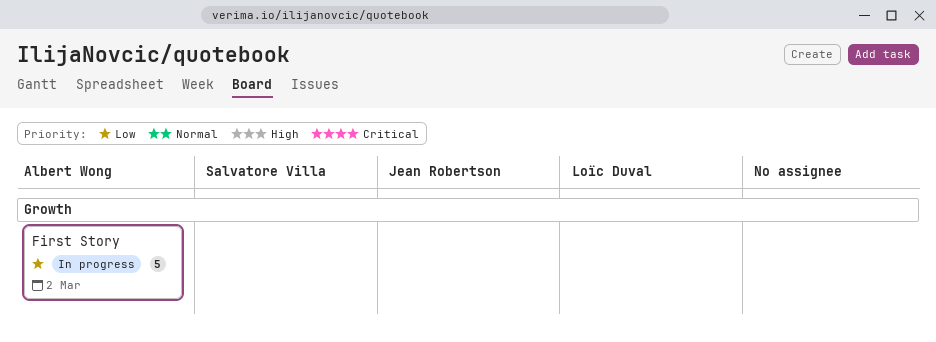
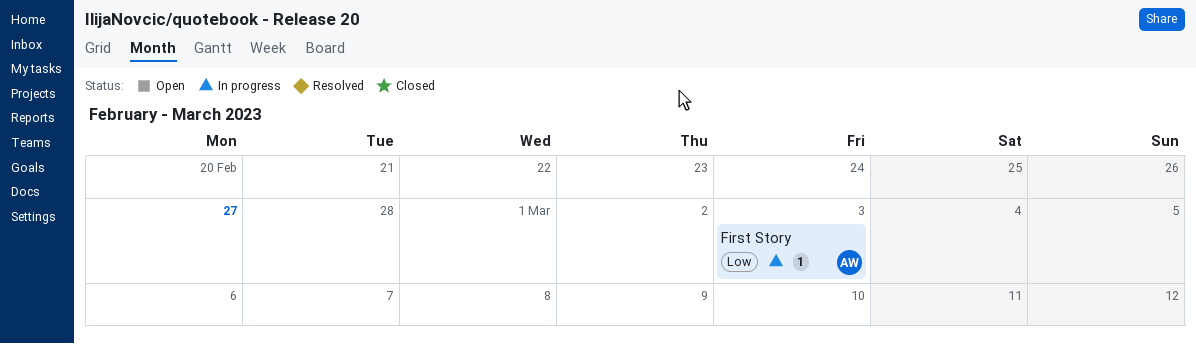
First Story, estimate: 5 -> 1
First Story, due: Mar 2 -> Mar 3

